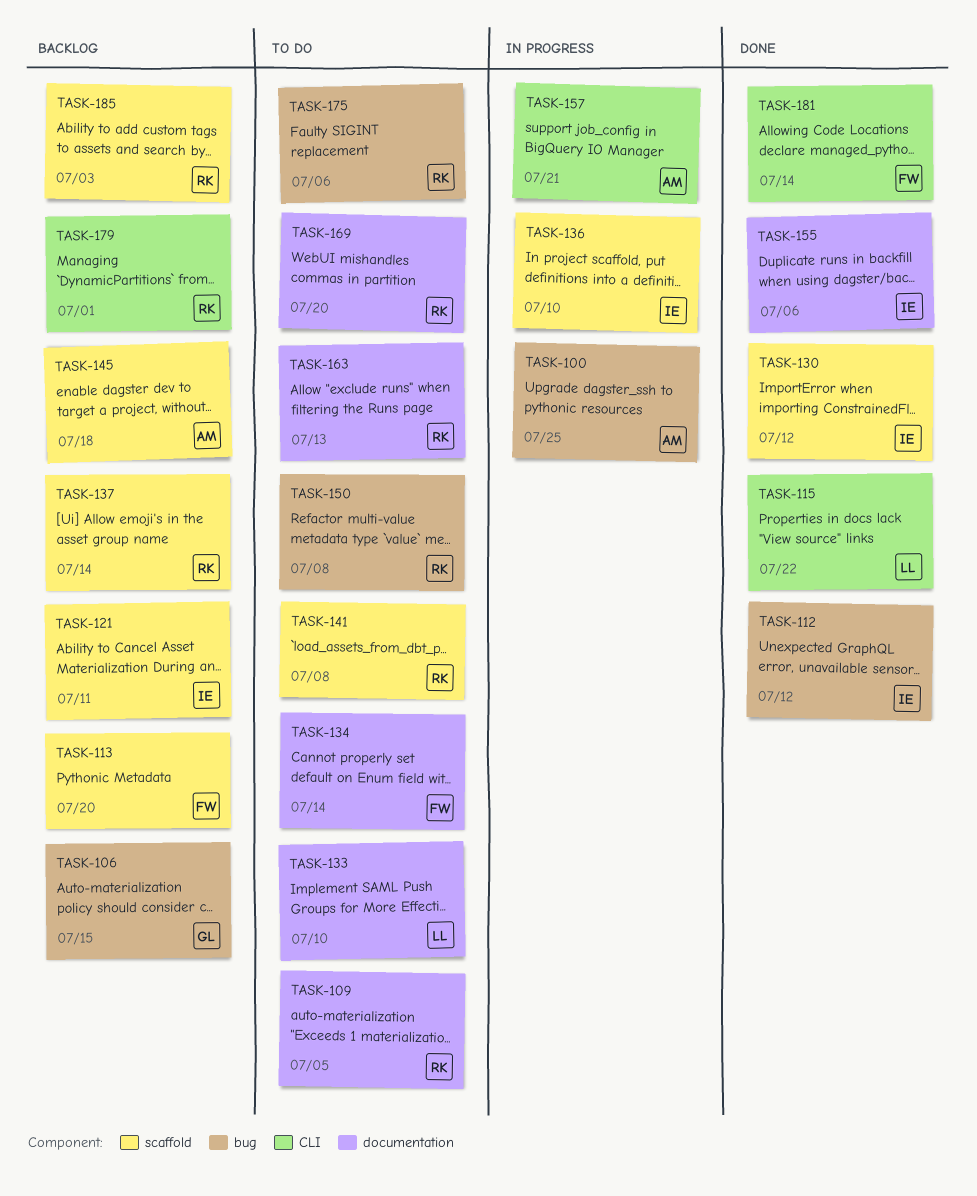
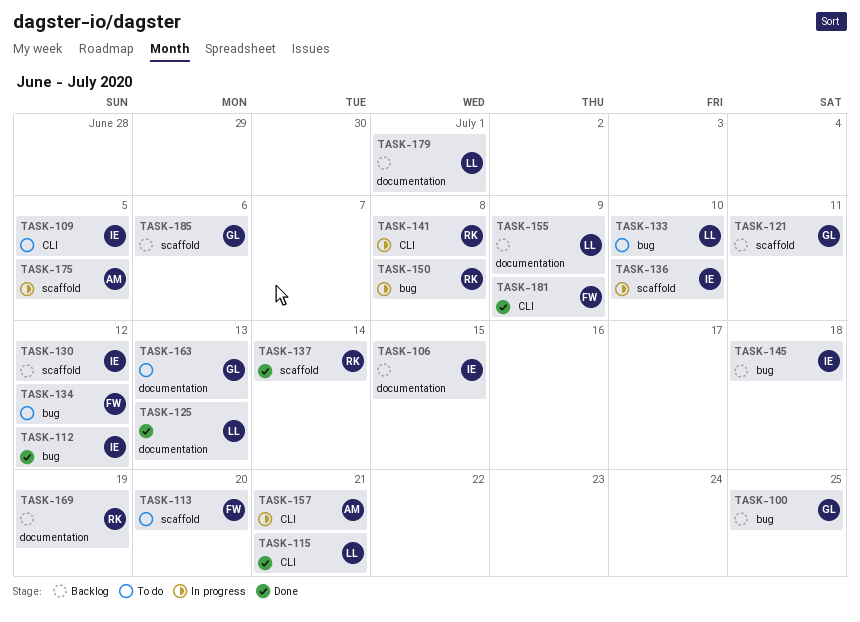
TASK-100, status: In progress -> Backlog
TASK-100, owner: AM -> GL
TASK-106, owner: GL -> IE
TASK-106, label: bug -> documentation
TASK-109, owner: RK -> IE
TASK-109, label: documentation -> CLI
TASK-113, status: Backlog -> To do
TASK-115, due: Jul 22 -> Jul 21
TASK-121, owner: IE -> GL
TASK-125: none -> present
TASK-130, status: Done -> Backlog
TASK-133, label: documentation -> bug
TASK-134, label: documentation -> bug
TASK-134, due: Jul 14 -> Jul 12
TASK-137, status: Backlog -> Done
TASK-141, status: To do -> In progress
TASK-141, label: scaffold -> CLI
TASK-145, owner: AM -> IE
TASK-145, label: scaffold -> bug
TASK-150, status: To do -> In progress
TASK-155, status: Done -> Backlog
TASK-155, owner: IE -> LL
TASK-155, due: Jul 6 -> Jul 9
TASK-163, owner: RK -> GL
TASK-169, status: To do -> Backlog
TASK-169, due: Jul 20 -> Jul 19
TASK-175, status: To do -> In progress
TASK-175, owner: RK -> AM
TASK-175, label: bug -> scaffold
TASK-175, due: Jul 6 -> Jul 5
TASK-179, owner: RK -> LL
TASK-179, label: CLI -> documentation
TASK-181, due: Jul 14 -> Jul 9
TASK-185, owner: RK -> GL
TASK-185, due: Jul 3 -> Jul 6

